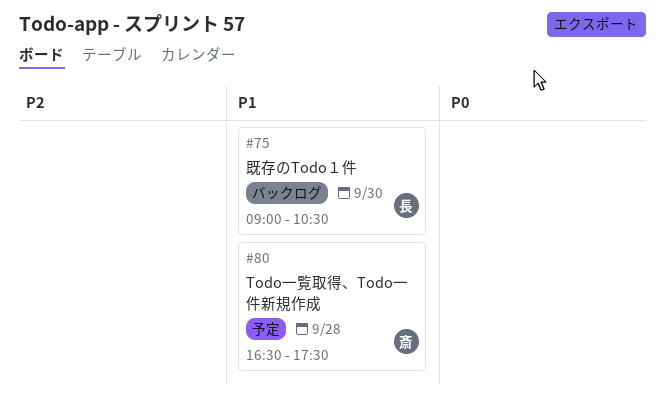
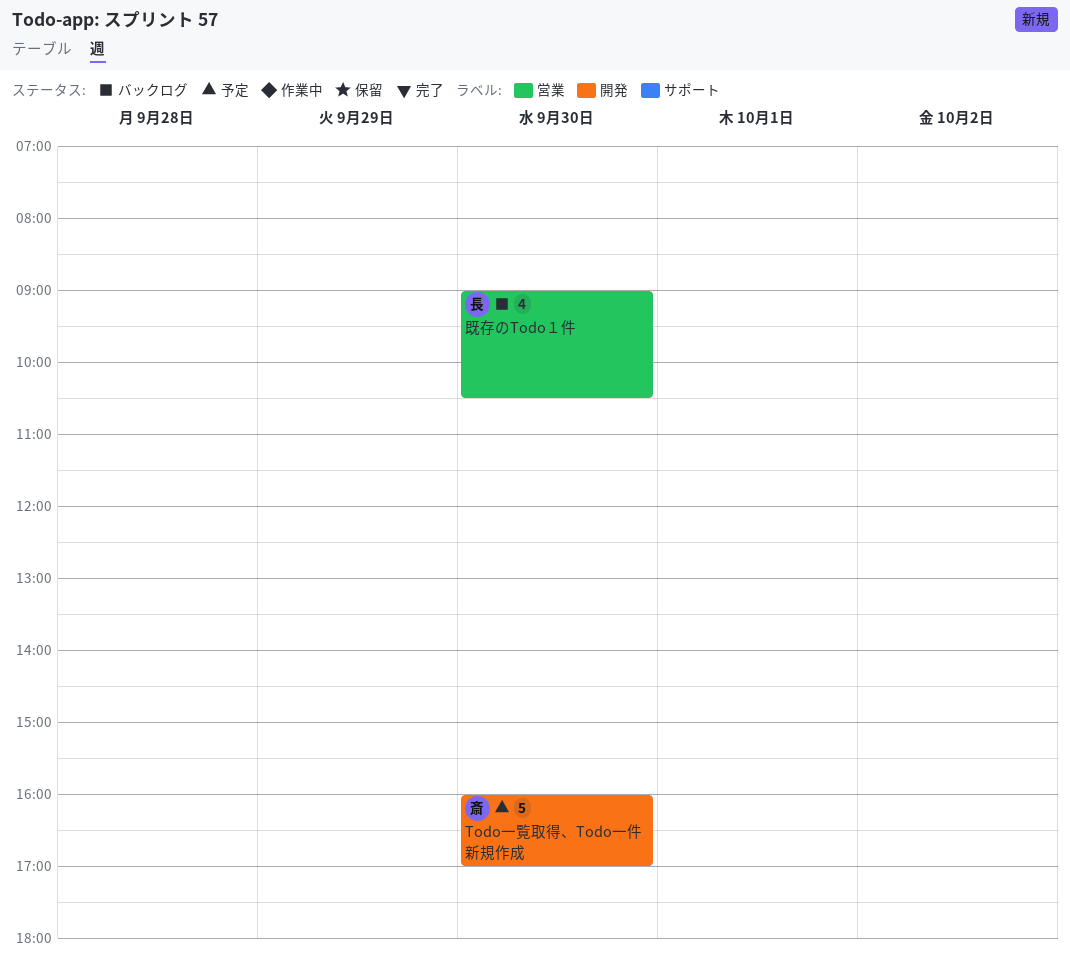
Todo一覧取得、Todo一件新規作成, day: Sep 28 -> Sep 30
Todo一覧取得、Todo一件新規作成, begins: 16:30 -> 16:00
Todo一覧取得、Todo一件新規作成, ends: 17:30 -> 17:00

